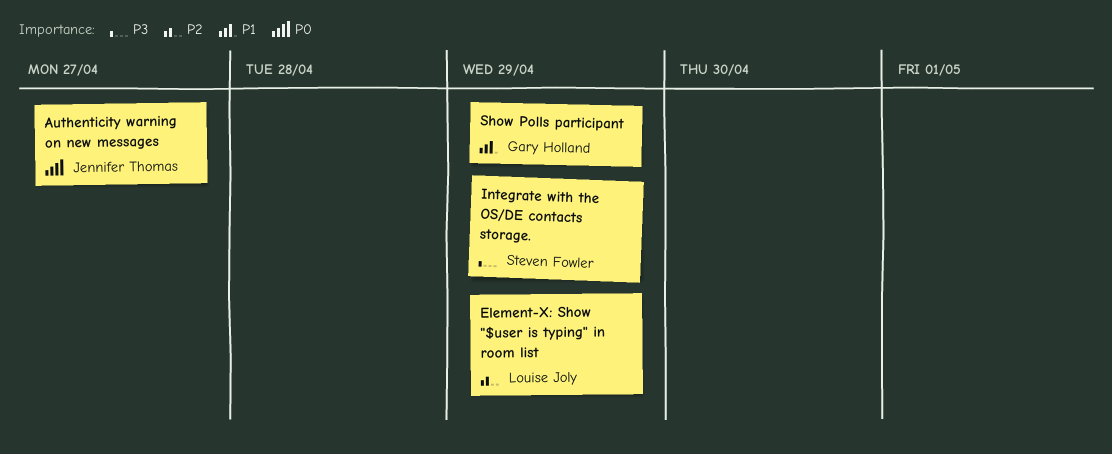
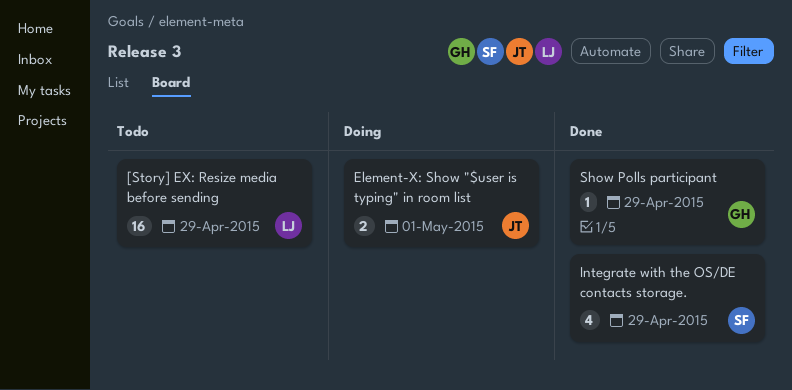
[Story] EX: Resize media before sending: none -> present
Authenticity warning on new messages: present -> none
Element-X: Show "$user is typing" in room list, owner: Louise Joly -> Jennifer Thomas
Element-X: Show "$user is typing" in room list, due: Apr 29 -> May 1

